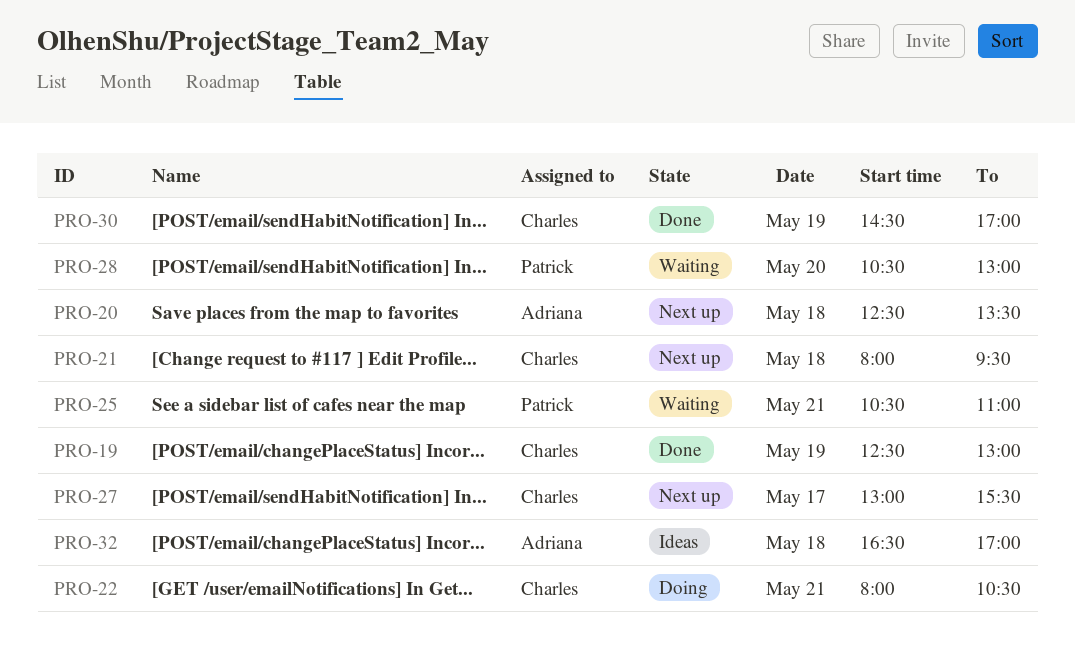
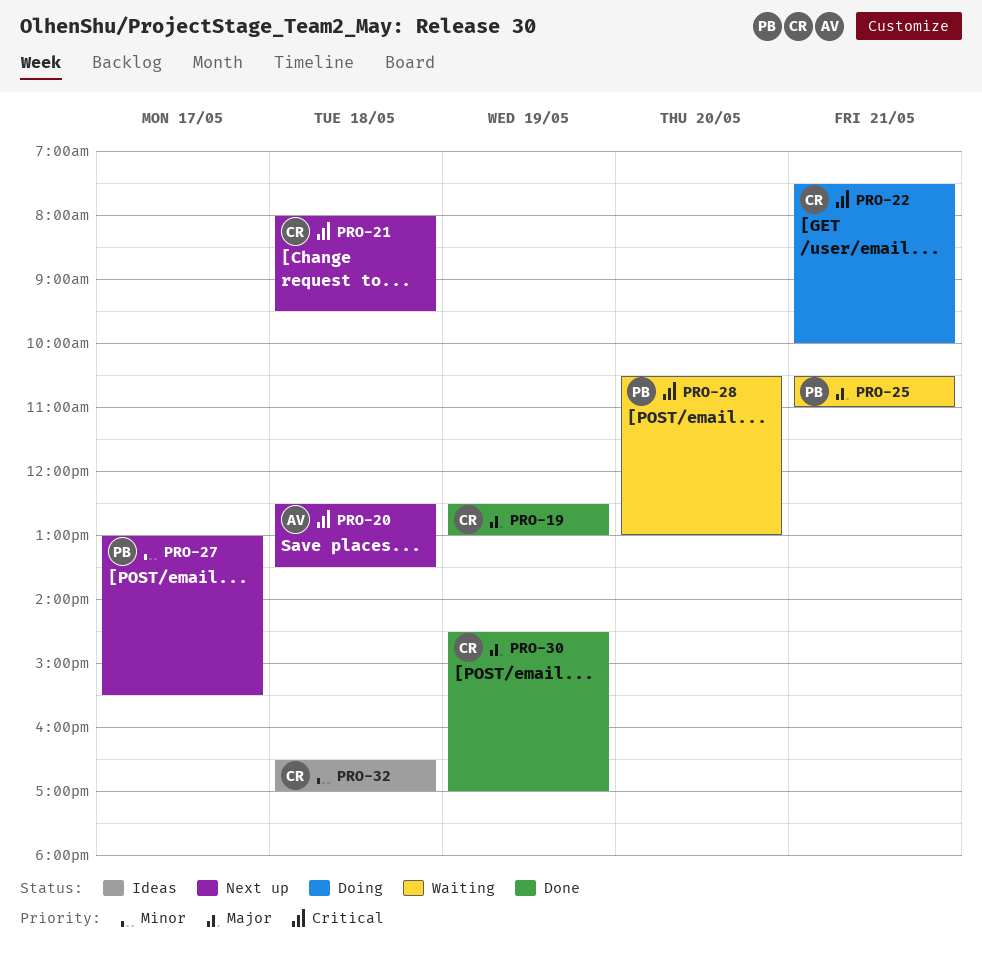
PRO-22, begins: 08:00 -> 07:30
PRO-22, ends: 10:30 -> 10:00
PRO-27, owner: Charles -> Patrick
PRO-32, owner: Adriana -> Charles

